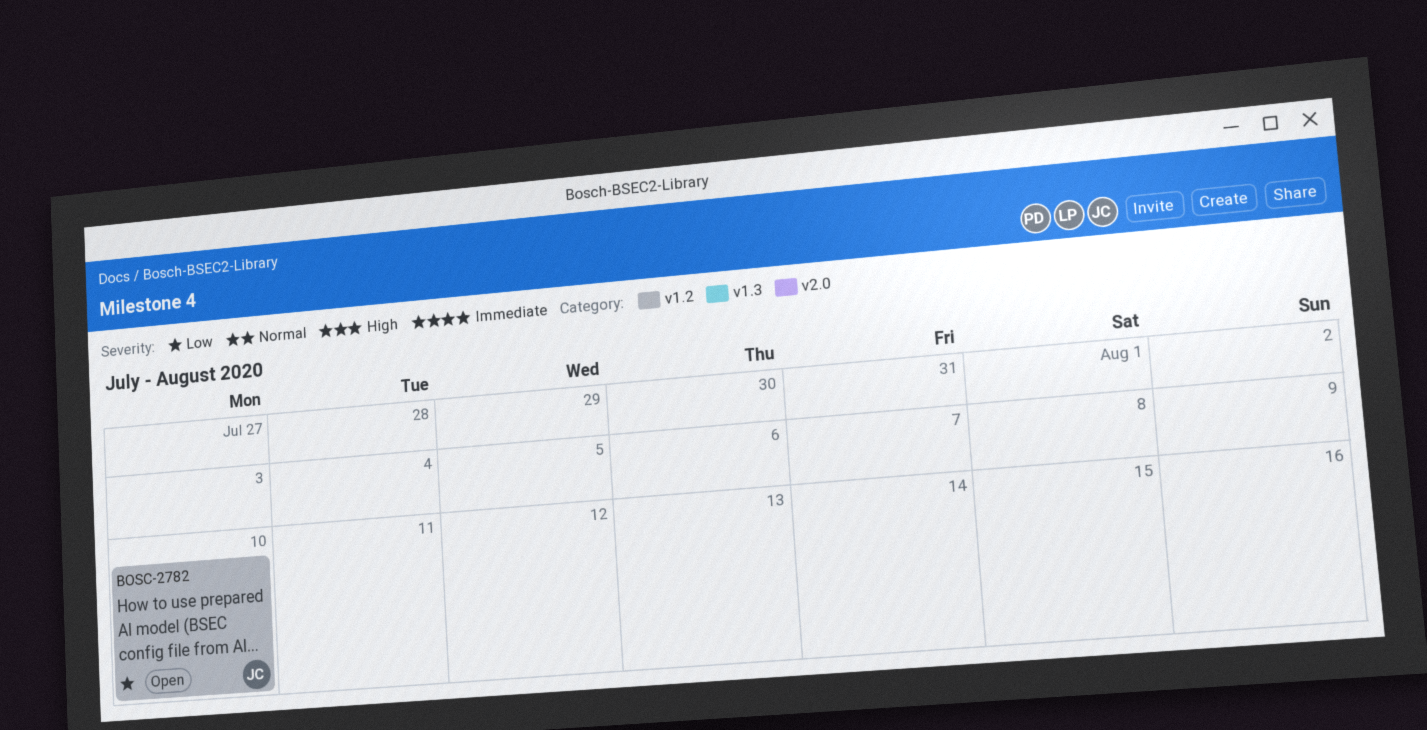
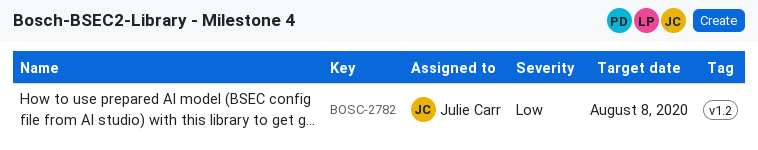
BOSC-2782, due: Aug 10 -> Aug 8

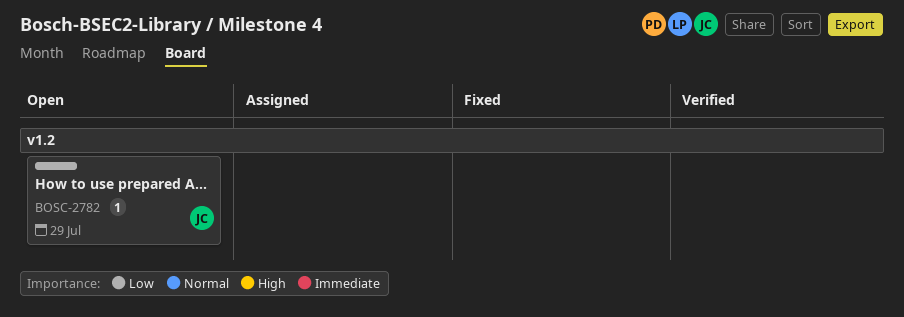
BOSC-2782, due: Aug 8 -> Jul 29

